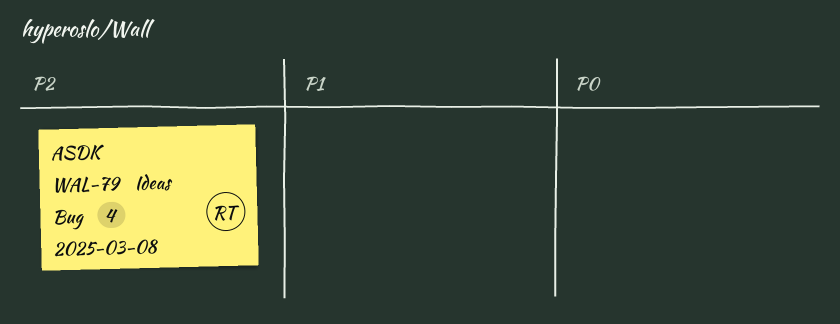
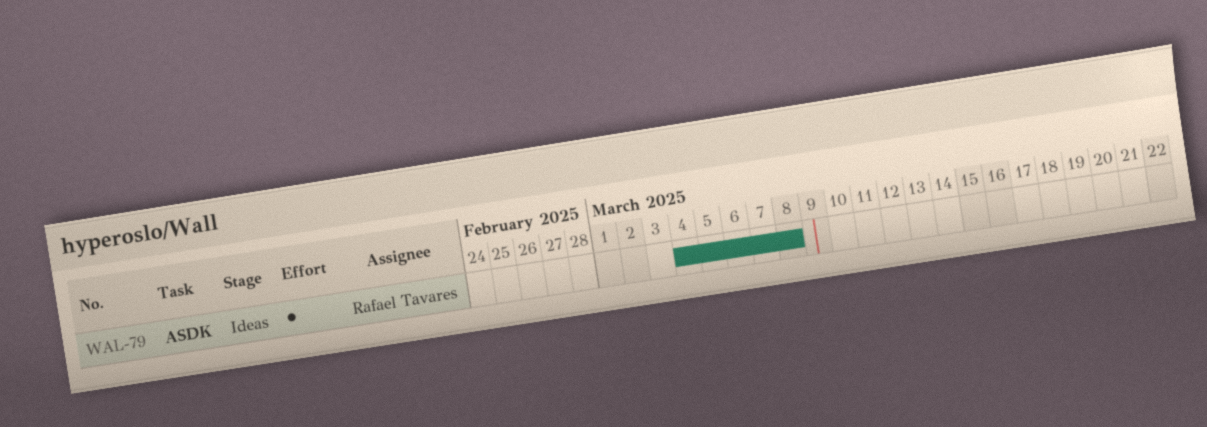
WAL-79, estimate: 4 -> 1

